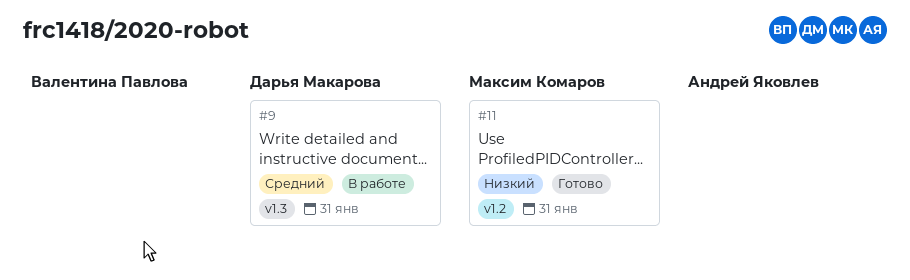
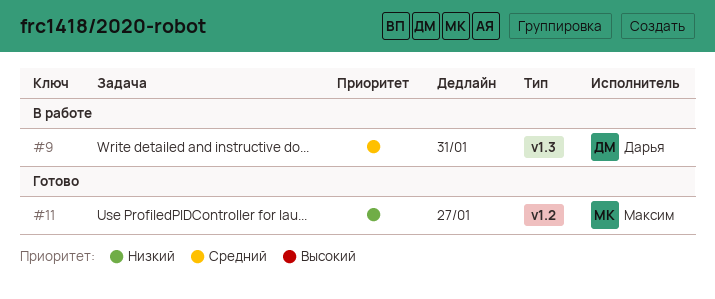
#11, due: Jan 31 -> Jan 27

